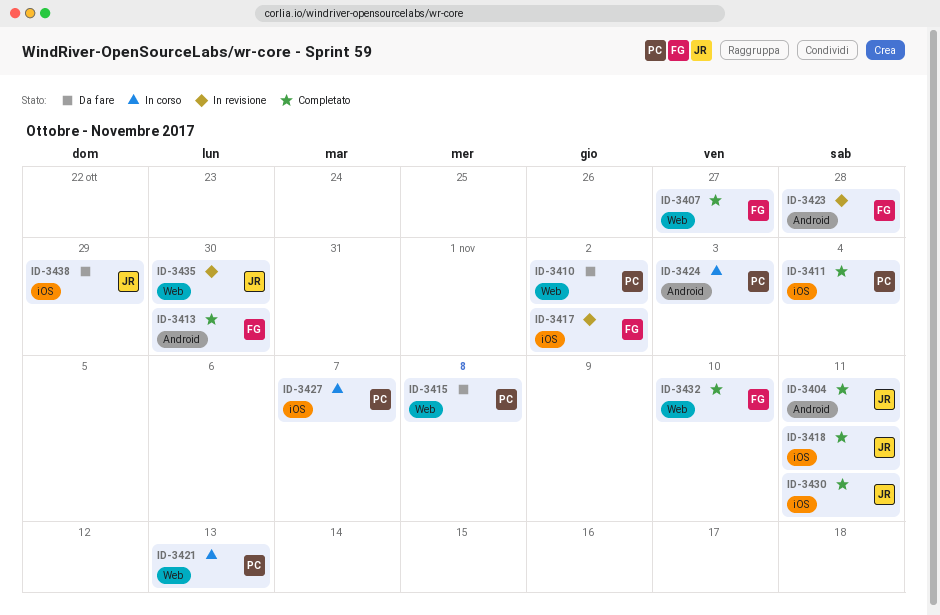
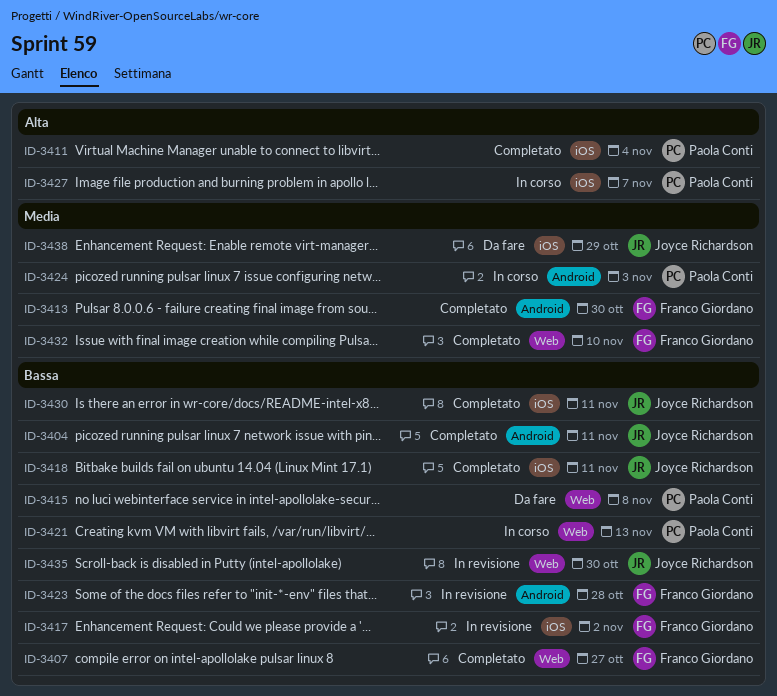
ID-3410: present -> none

